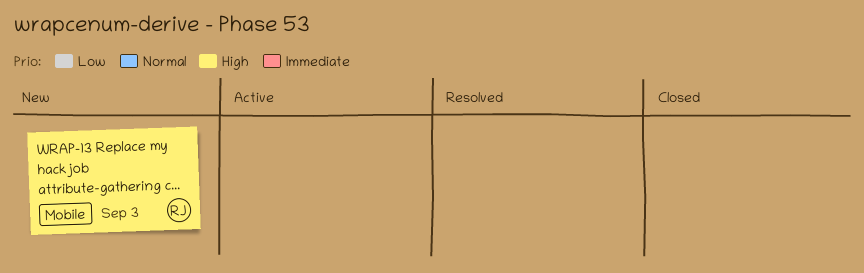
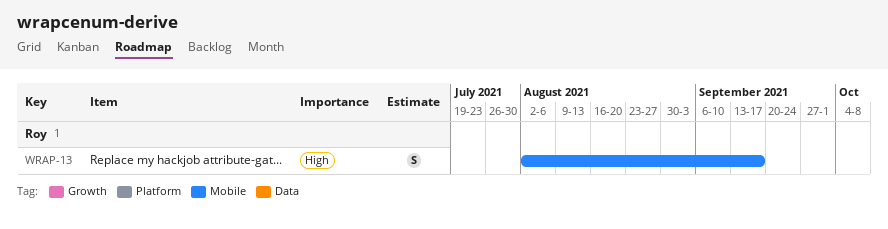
WRAP-13, due: Sep 3 -> Sep 17

